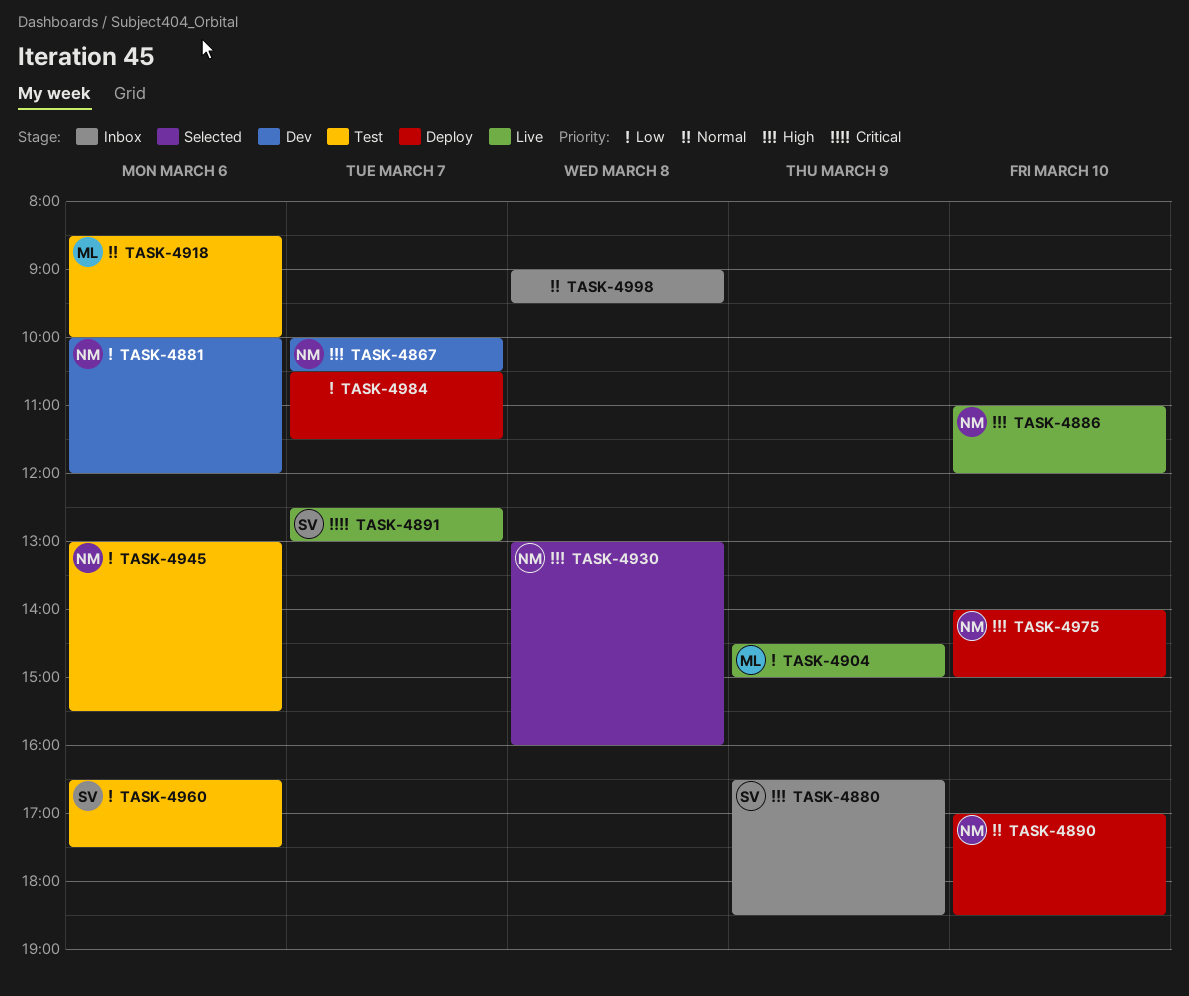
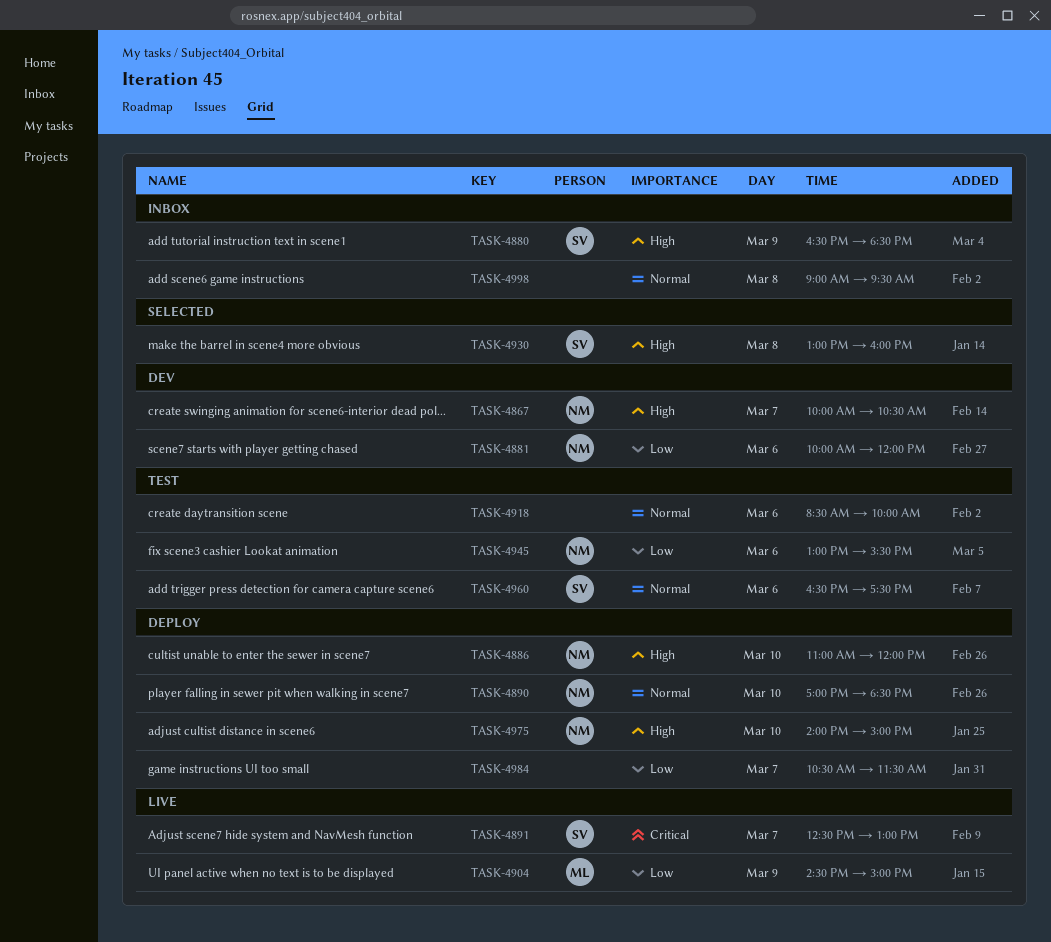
TASK-4886, status: Live -> Deploy
TASK-4918, owner: ML -> none
TASK-4930, owner: NM -> SV
TASK-4960, priority: Low -> Normal

